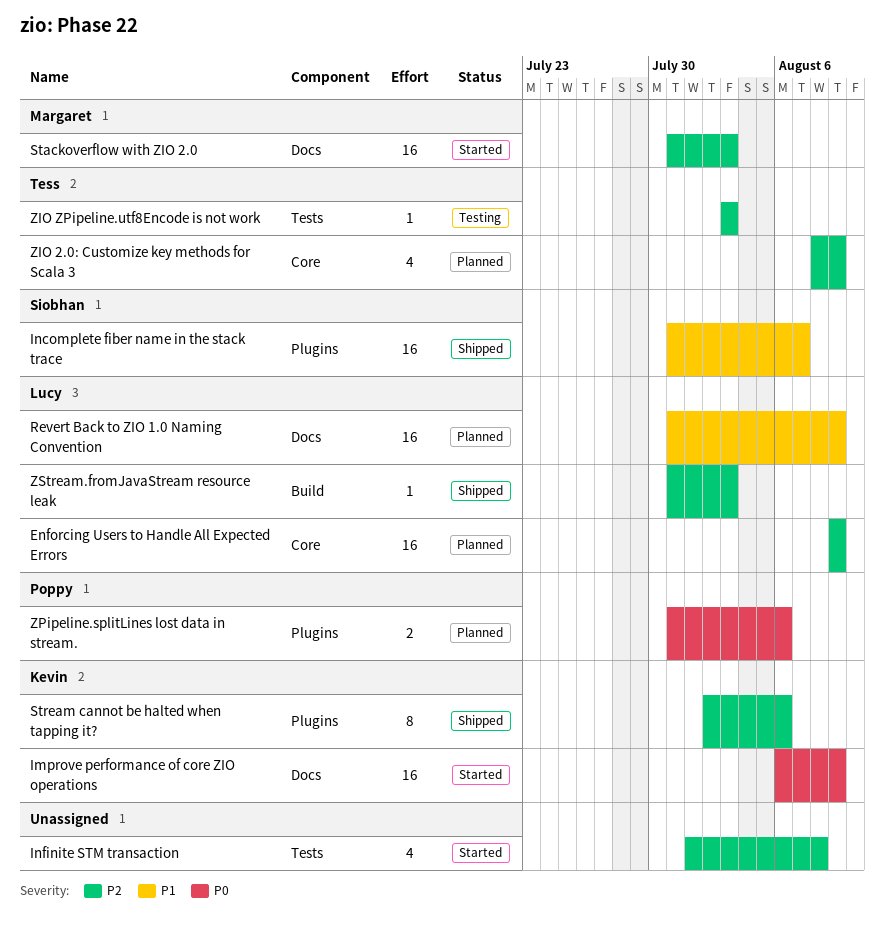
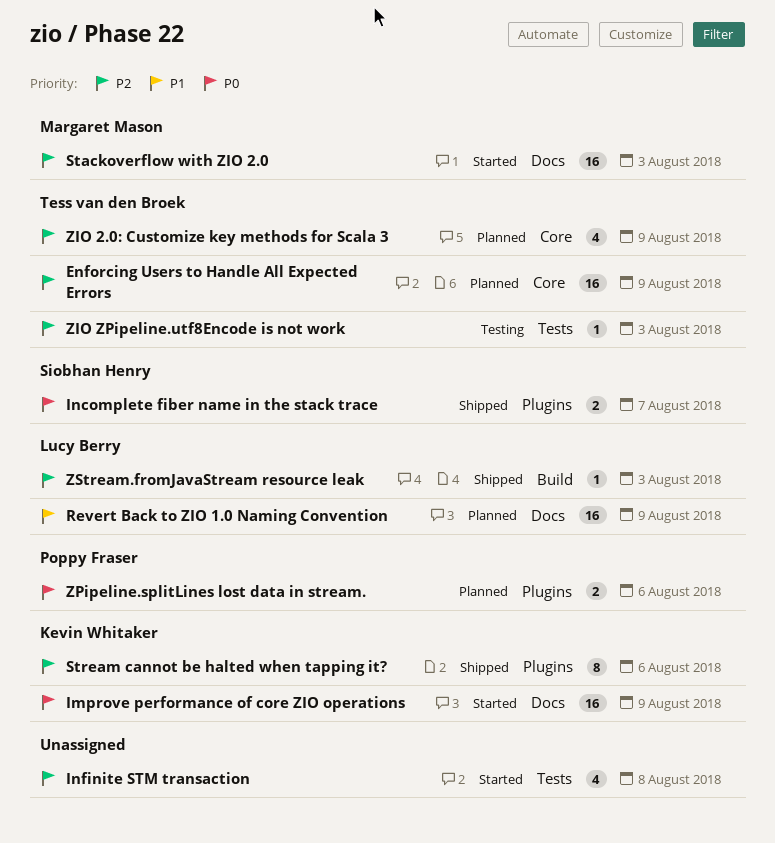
Enforcing Users to Handle All Expected Errors, owner: Lucy Berry -> Tess van den Broek
Incomplete fiber name in the stack trace, priority: P1 -> P0
Incomplete fiber name in the stack trace, estimate: 16 -> 2

